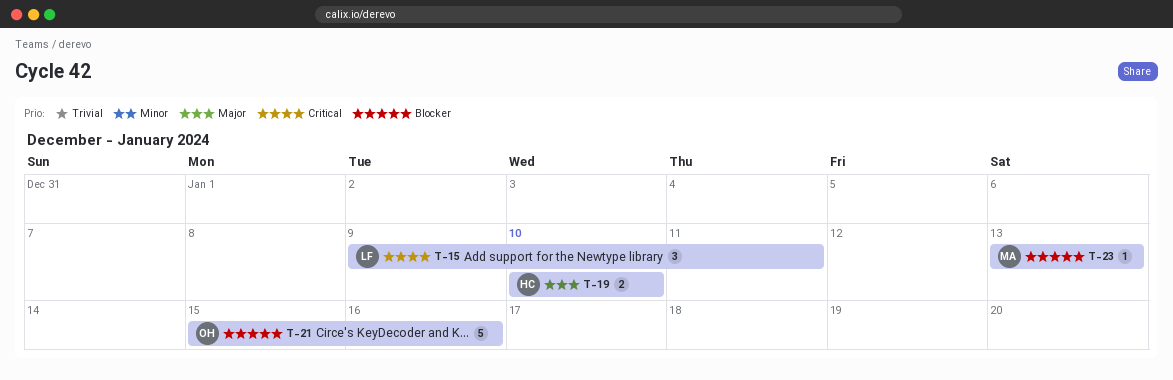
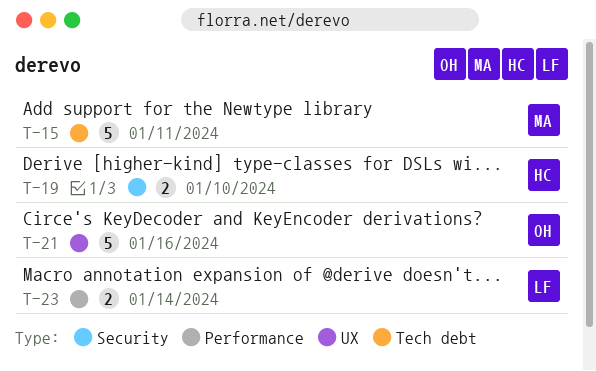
T-15, owner: LF -> MA
T-15, estimate: 3 -> 5
T-23, owner: MA -> LF
T-23, estimate: 1 -> 2
T-23, due: Jan 13 -> Jan 14

